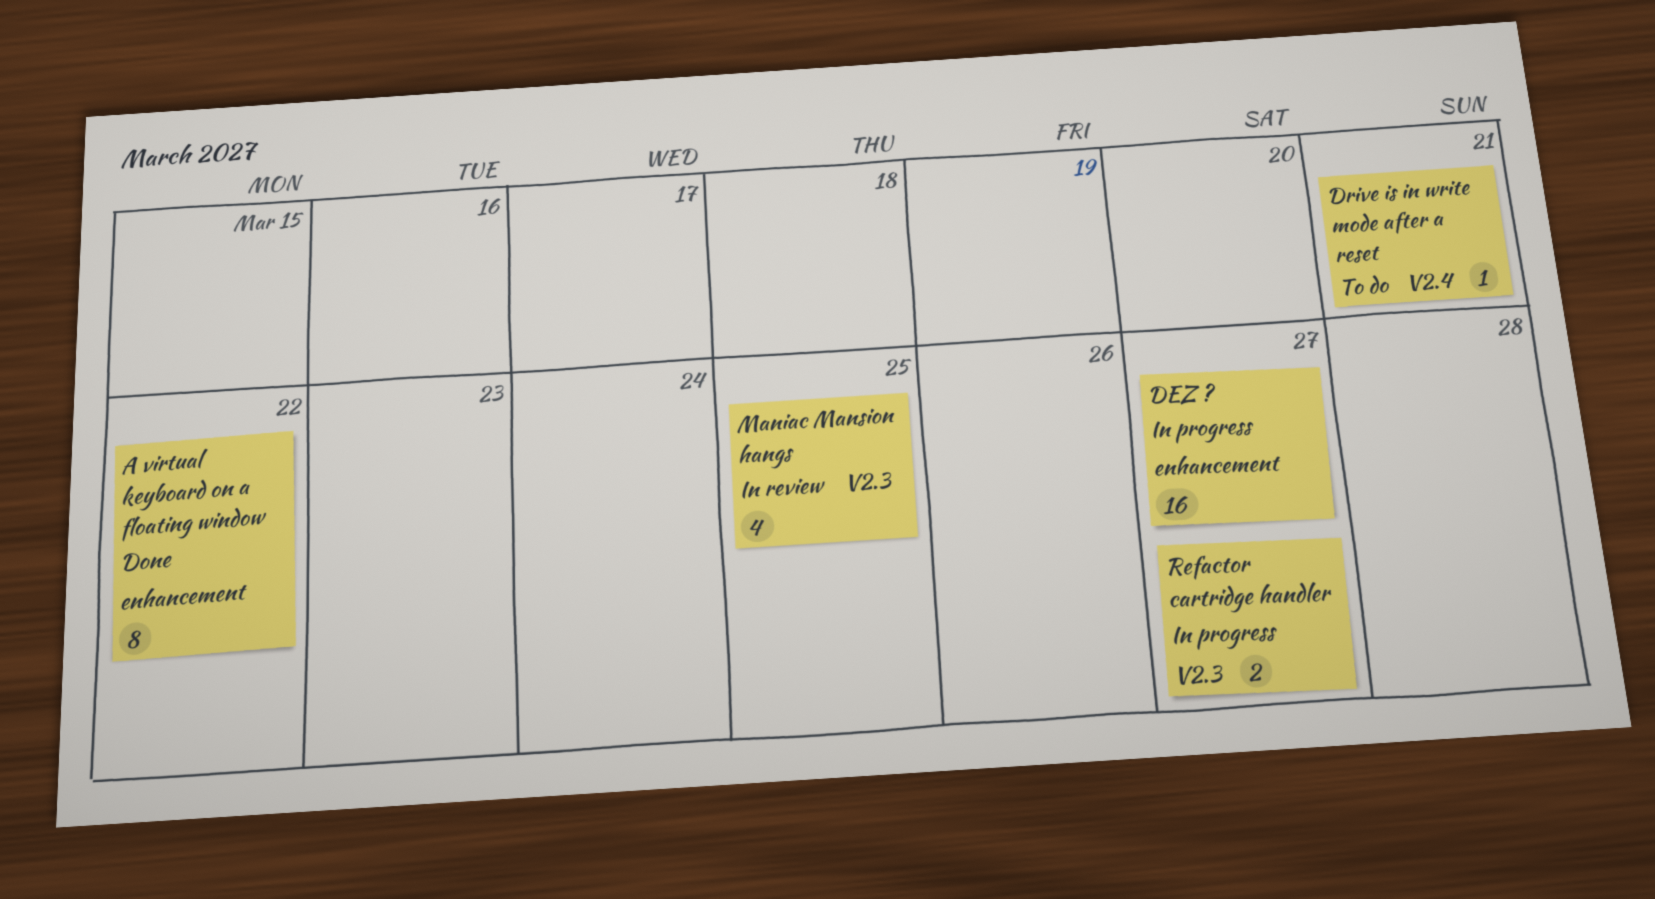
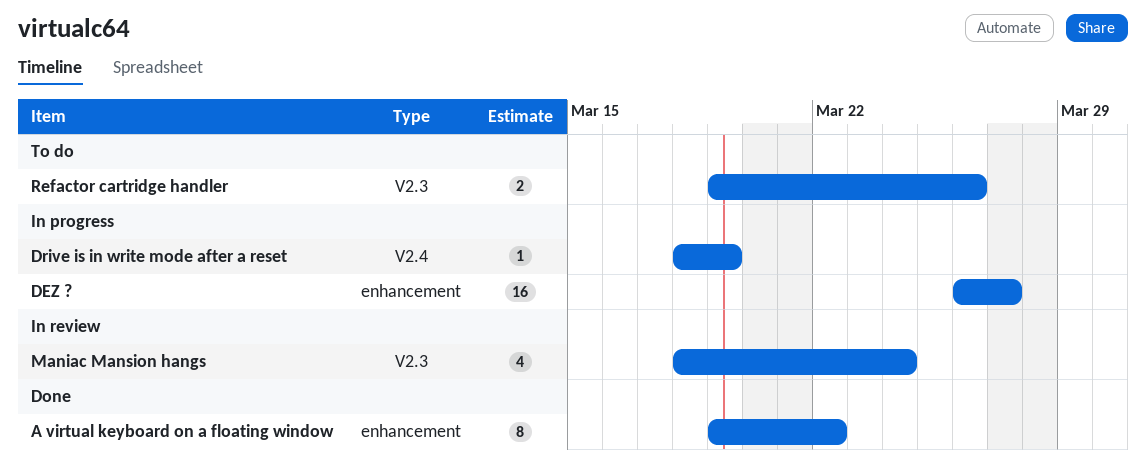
Drive is in write mode after a reset, status: To do -> In progress
Drive is in write mode after a reset, due: Mar 21 -> Mar 19
Maniac Mansion hangs, due: Mar 25 -> Mar 24
Refactor cartridge handler, status: In progress -> To do
Refactor cartridge handler, due: Mar 27 -> Mar 26

